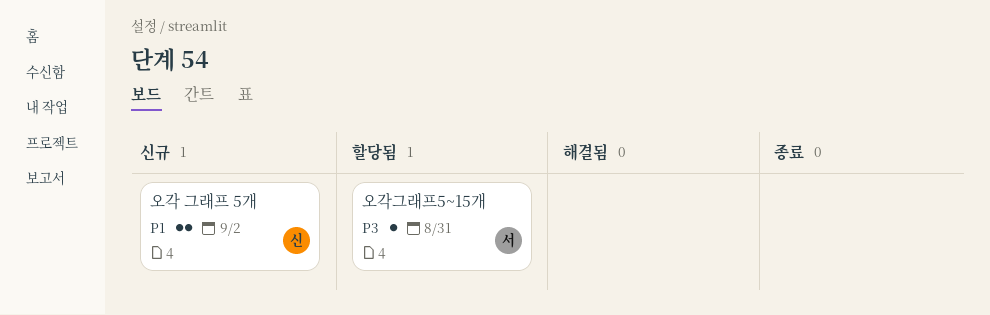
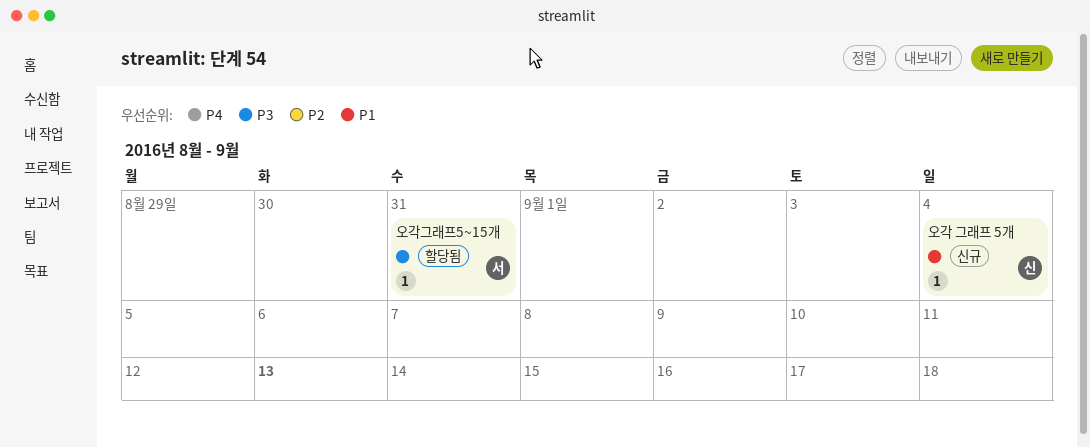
오각 그래프 5개, estimate: 2 -> 1
오각 그래프 5개, due: Sep 2 -> Sep 4

